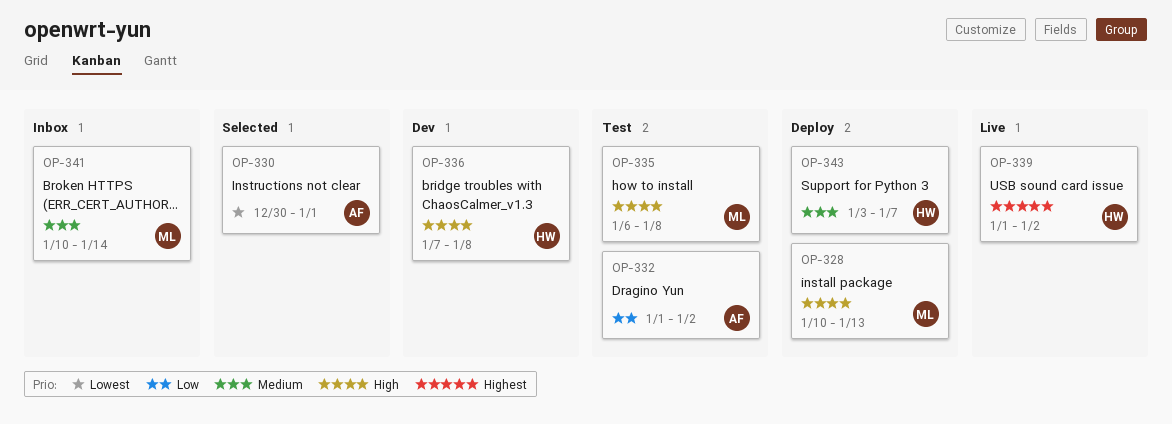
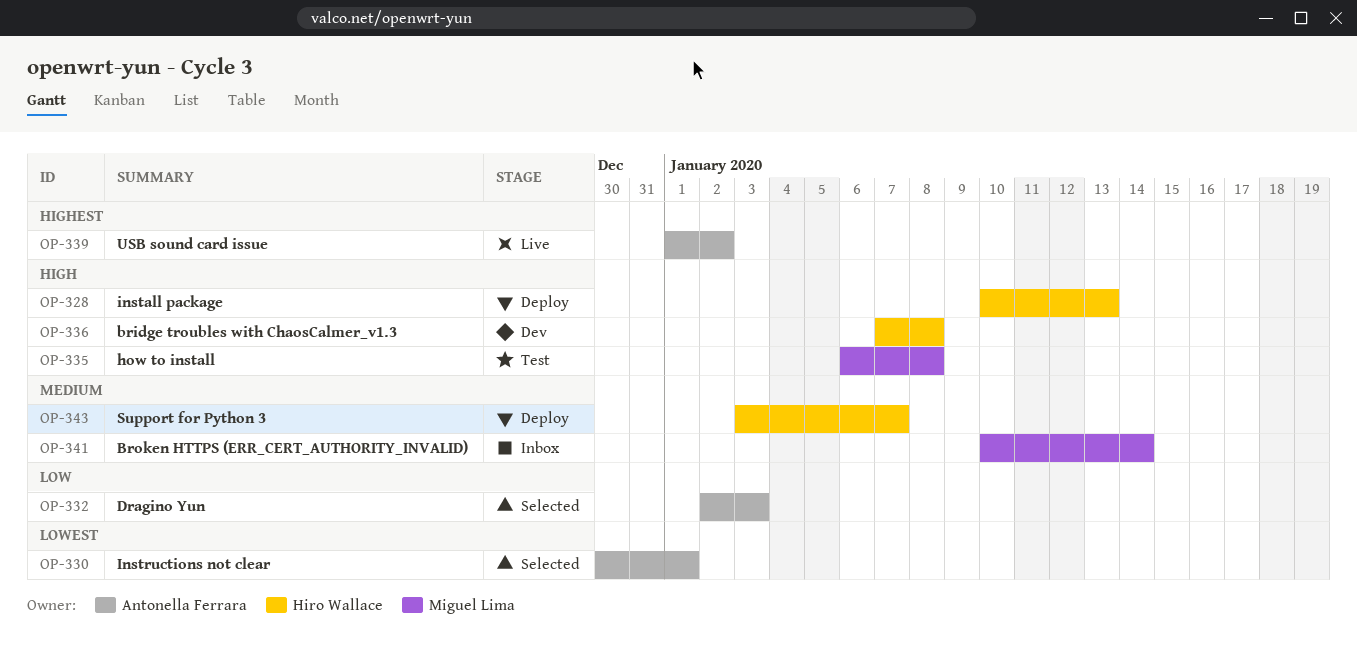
OP-328, owner: Miguel Lima -> Hiro Wallace
OP-332, status: Test -> Selected
OP-332, start: Jan 1 -> Jan 2
OP-332, due: Jan 2 -> Jan 3
OP-339, owner: Hiro Wallace -> Antonella Ferrara

